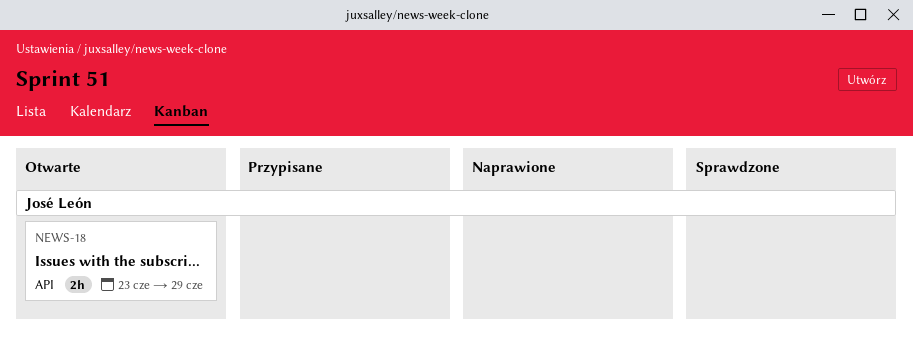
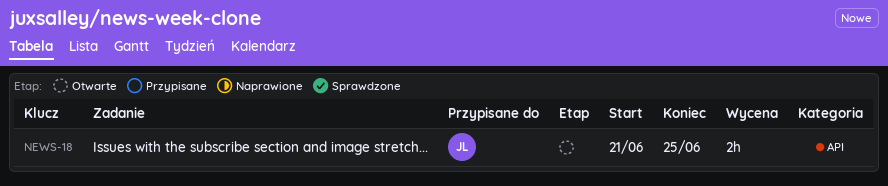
NEWS-18, start: Jun 23 -> Jun 21
NEWS-18, due: Jun 29 -> Jun 25

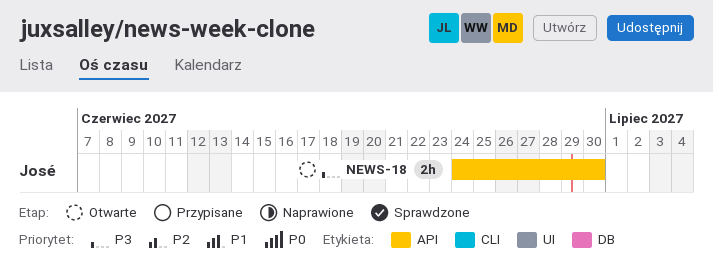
NEWS-18, start: Jun 21 -> Jun 24
NEWS-18, due: Jun 25 -> Jun 30

